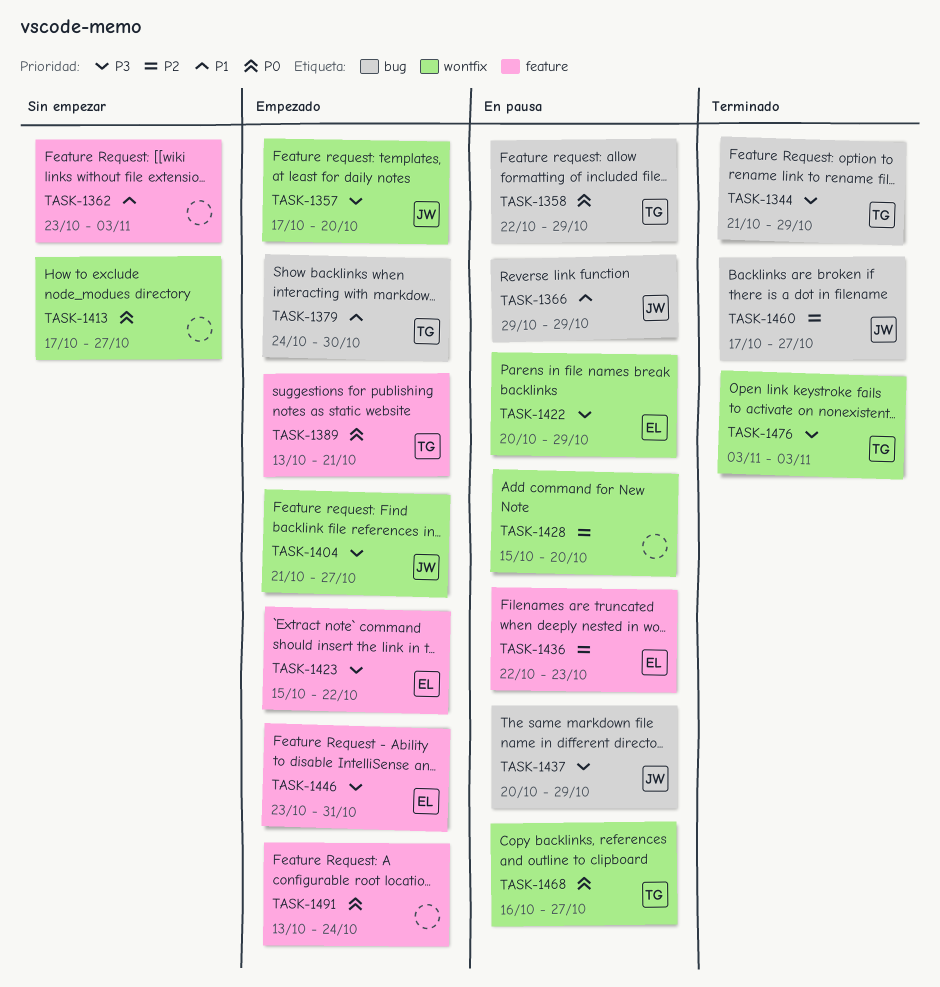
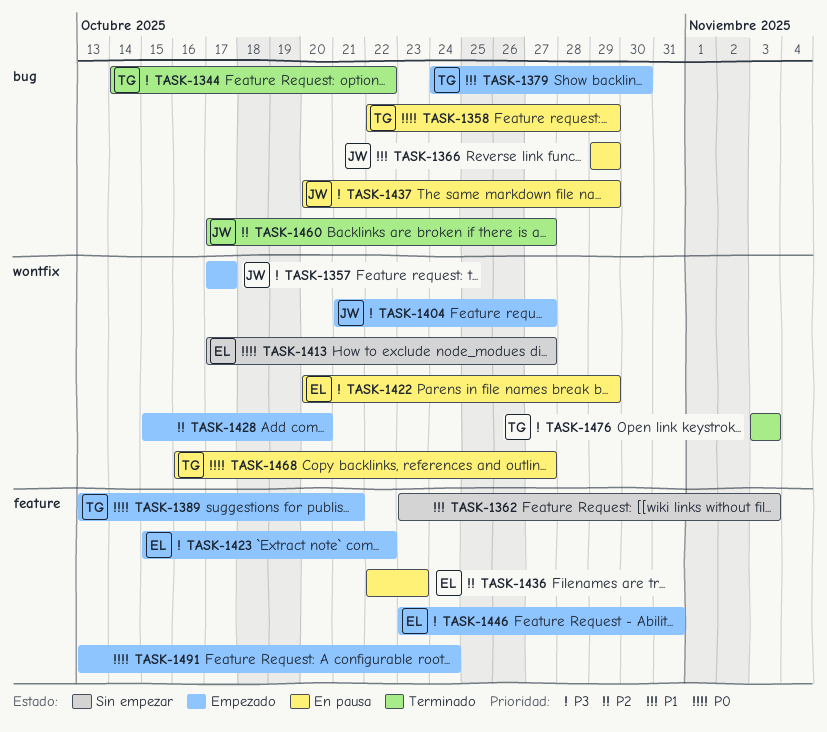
TASK-1344, start: Oct 21 -> Oct 14
TASK-1344, due: Oct 29 -> Oct 22
TASK-1357, due: Oct 20 -> Oct 17
TASK-1413, owner: none -> EL
TASK-1428, status: En pausa -> Empezado

